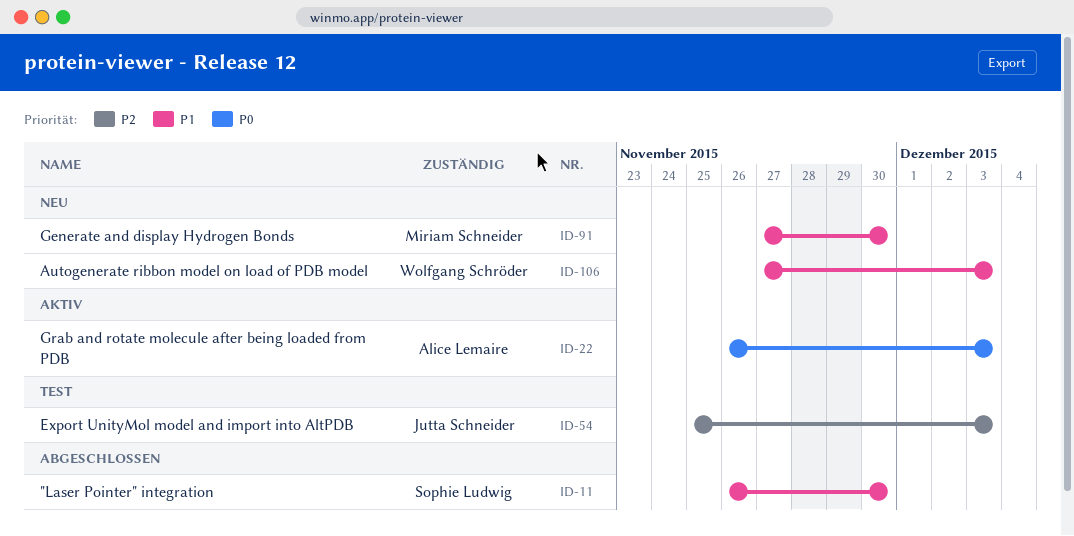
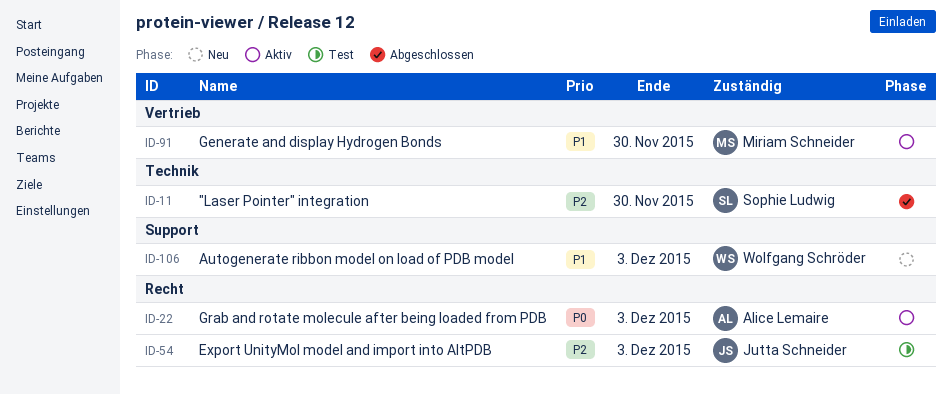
ID-11, priority: P1 -> P2
ID-91, status: Neu -> Aktiv

